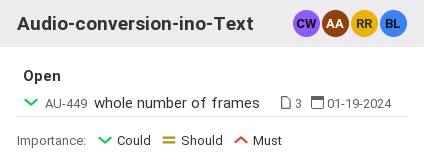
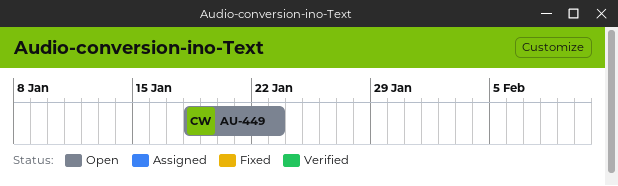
AU-449, due: Jan 19 -> Jan 23

